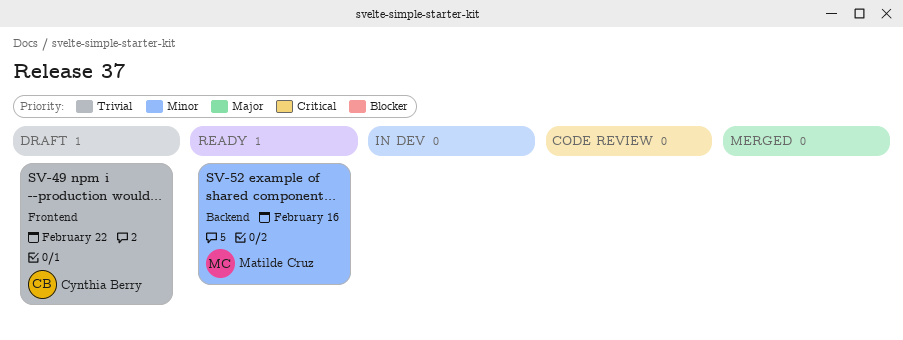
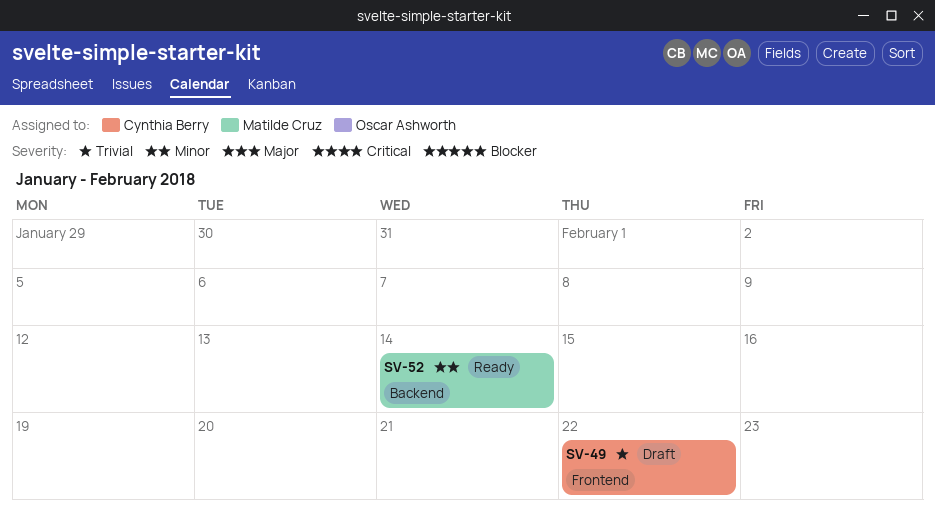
SV-52, due: Feb 16 -> Feb 14

